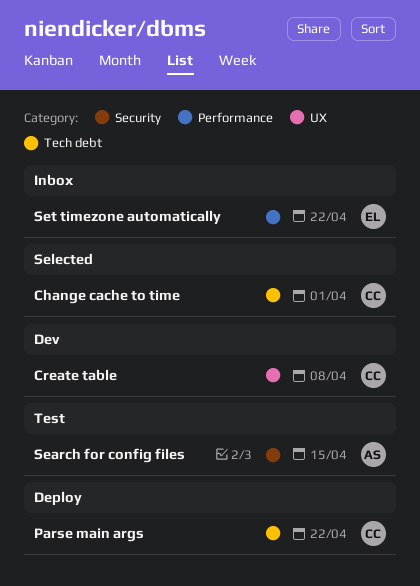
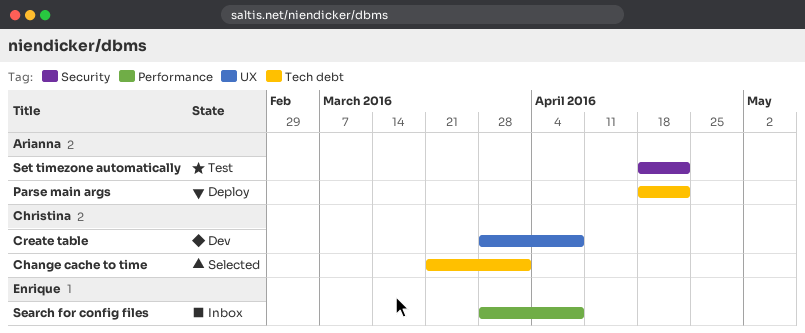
Parse main args, owner: Christina -> Arianna
Search for config files, status: Test -> Inbox
Search for config files, owner: Arianna -> Enrique
Search for config files, label: Security -> Performance
Search for config files, due: Apr 15 -> Apr 8
Set timezone automatically, status: Inbox -> Test
Set timezone automatically, owner: Enrique -> Arianna
Set timezone automatically, label: Performance -> Security

